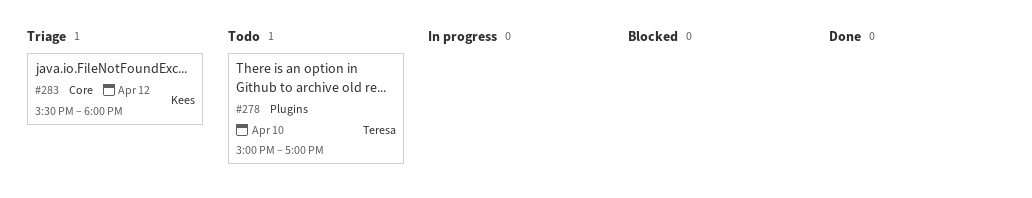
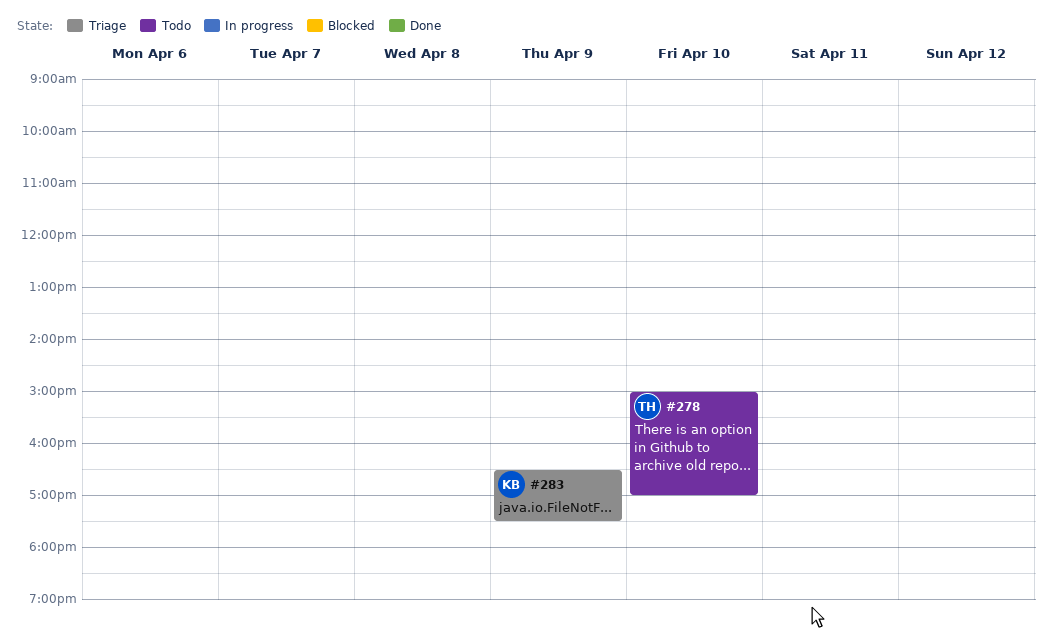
#283, day: Apr 12 -> Apr 9
#283, begins: 15:30 -> 16:30
#283, ends: 18:00 -> 17:30

